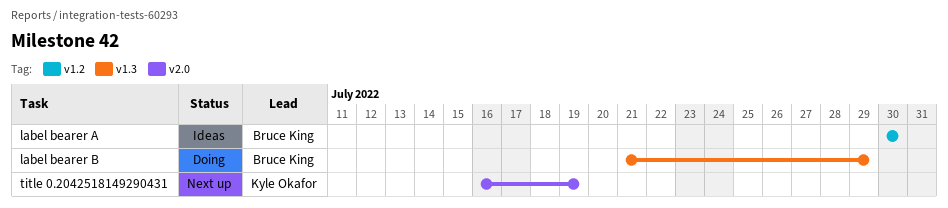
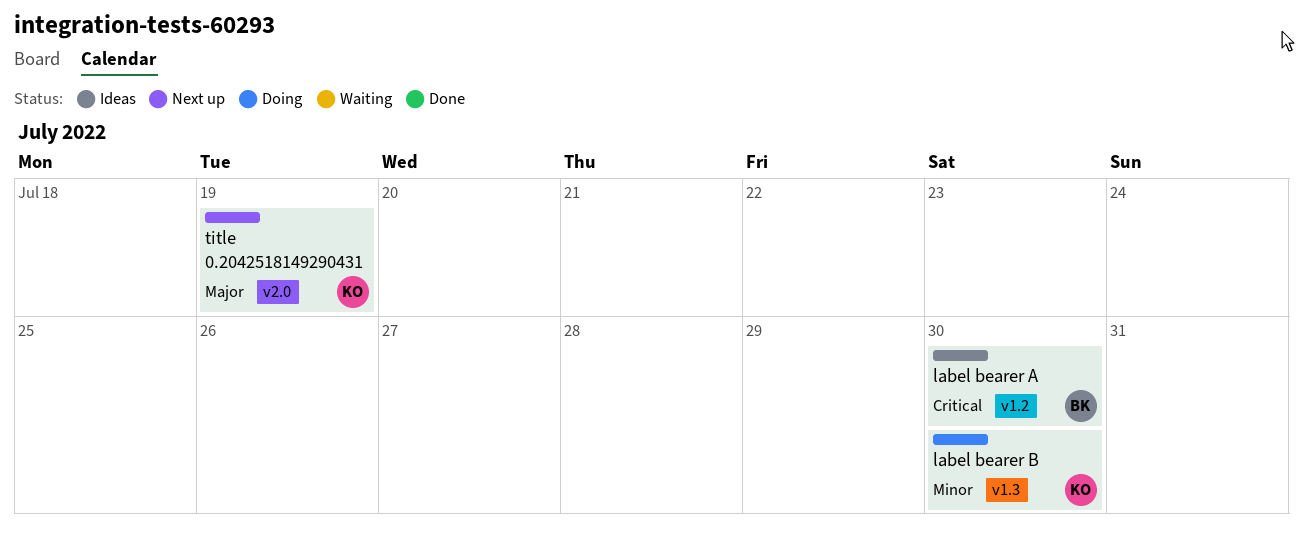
label bearer B, owner: Bruce King -> Kyle Okafor
label bearer B, due: Jul 29 -> Jul 30

